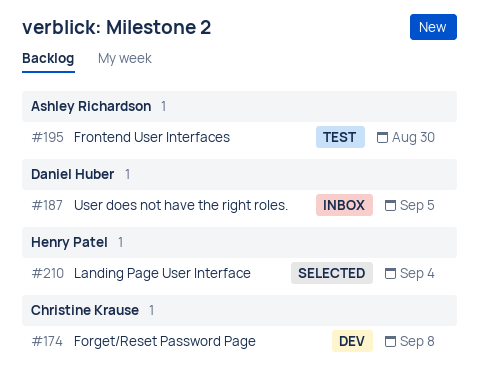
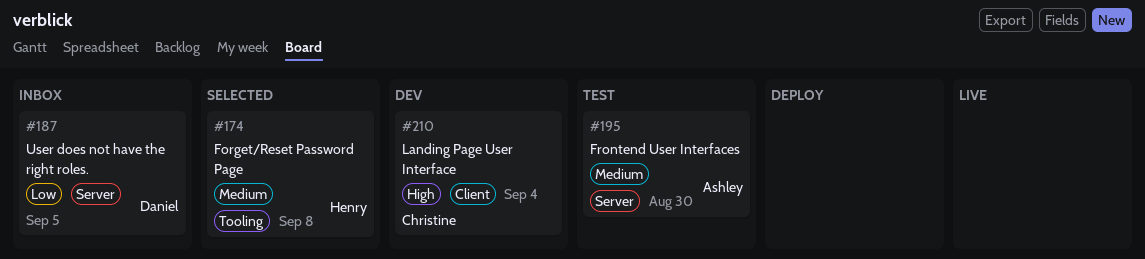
#174, status: Dev -> Selected
#174, owner: Christine Krause -> Henry Patel
#210, status: Selected -> Dev
#210, owner: Henry Patel -> Christine Krause

